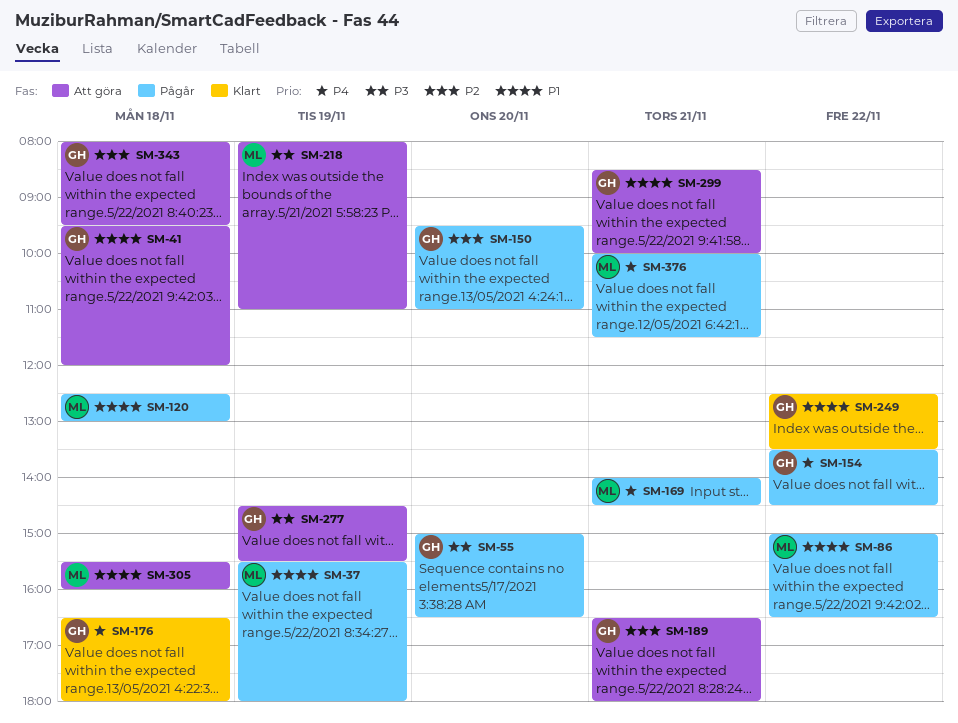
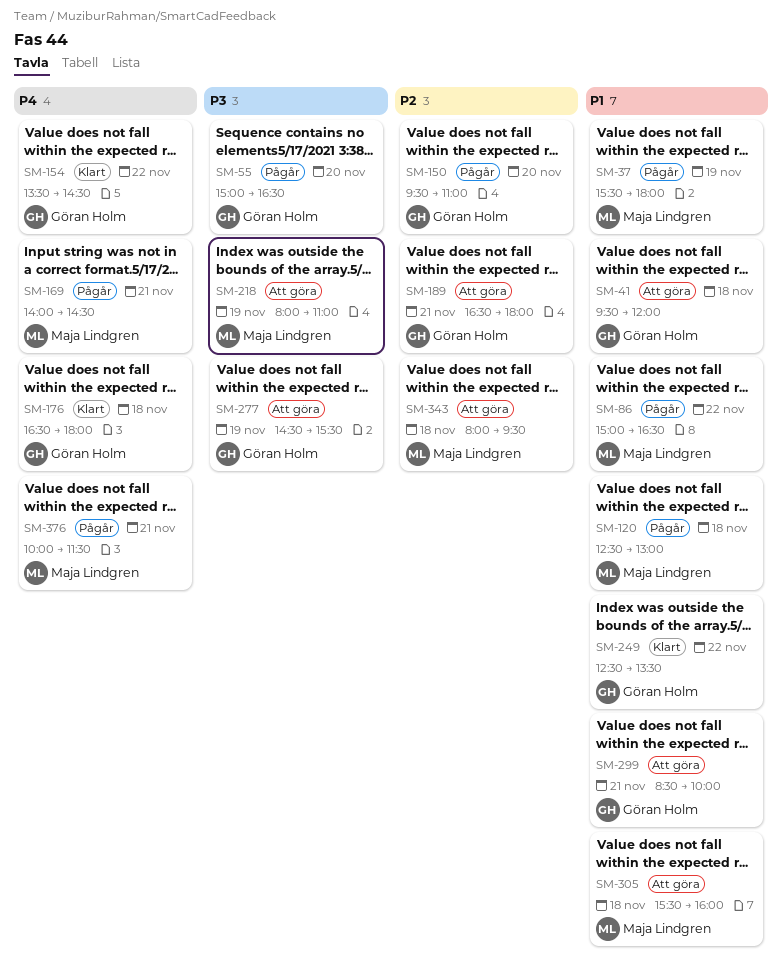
SM-154, status: Pågår -> Klart
SM-343, owner: Göran Holm -> Maja Lindgren

